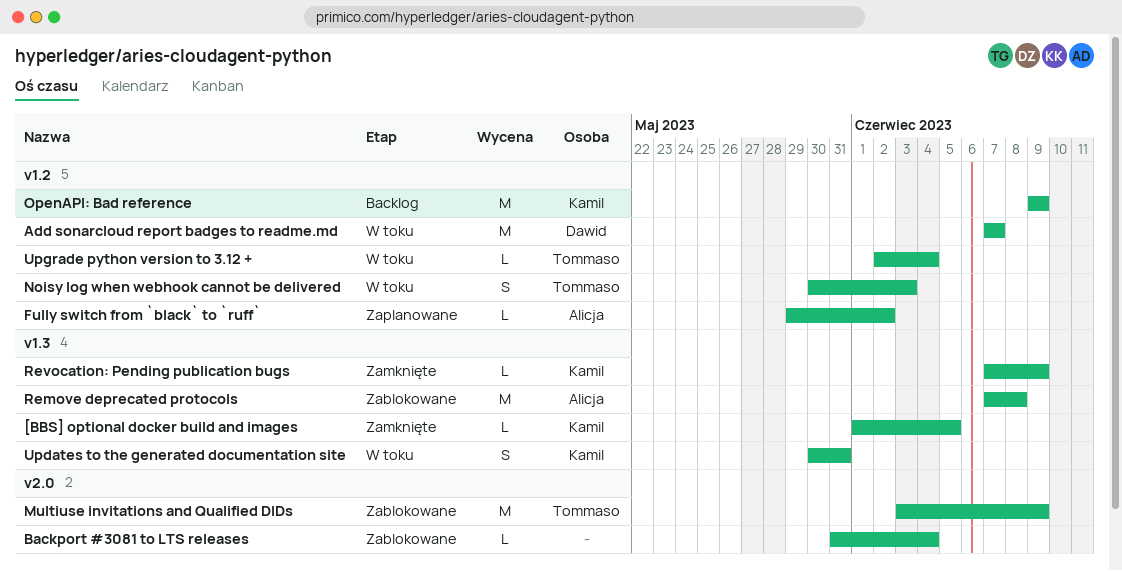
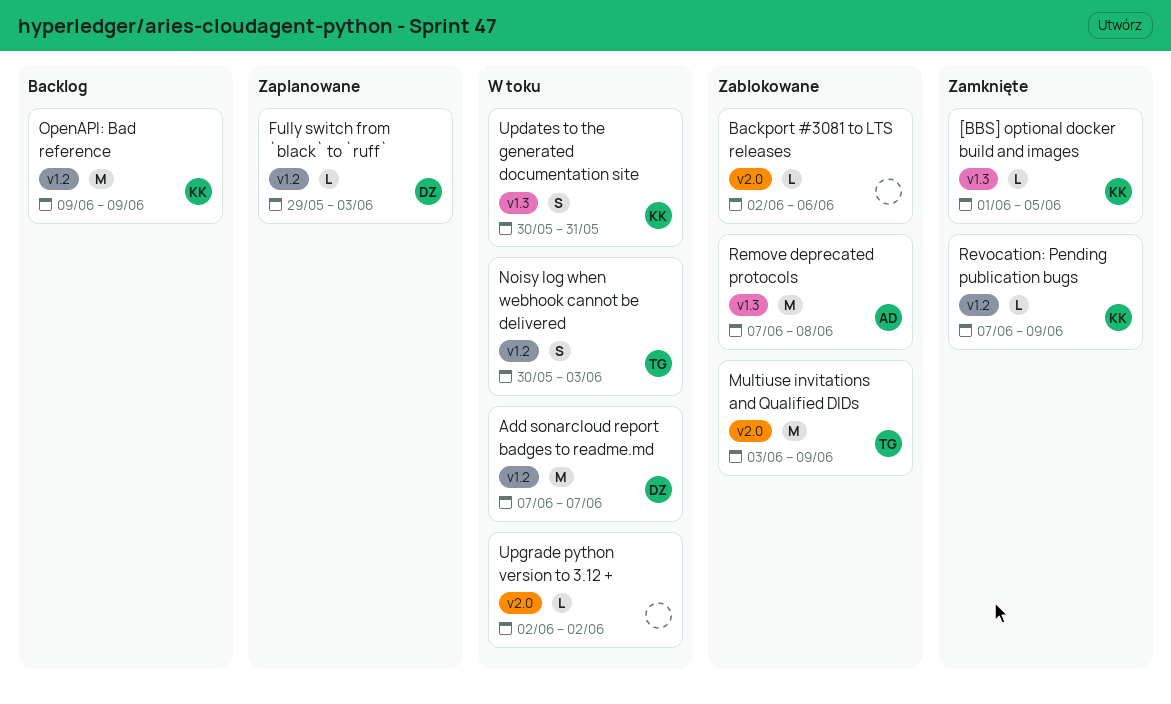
Backport #3081 to LTS releases, start: May 31 -> Jun 2
Backport #3081 to LTS releases, due: Jun 4 -> Jun 6
Fully switch from `black` to `ruff`, owner: Alicja -> Dawid
Fully switch from `black` to `ruff`, due: Jun 2 -> Jun 3
Revocation: Pending publication bugs, label: v1.3 -> v1.2
Upgrade python version to 3.12 +, owner: Tommaso -> none
Upgrade python version to 3.12 +, label: v1.2 -> v2.0
Upgrade python version to 3.12 +, due: Jun 4 -> Jun 2

